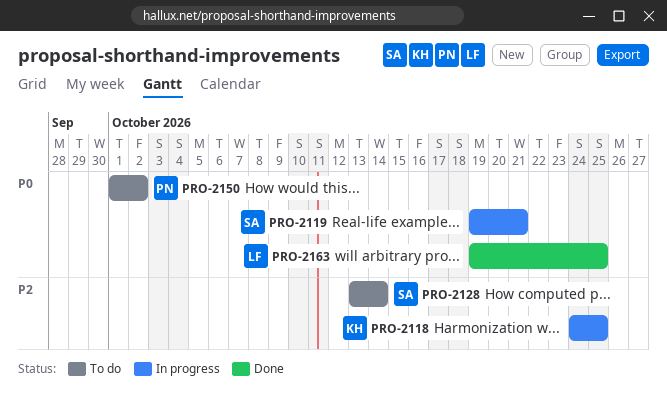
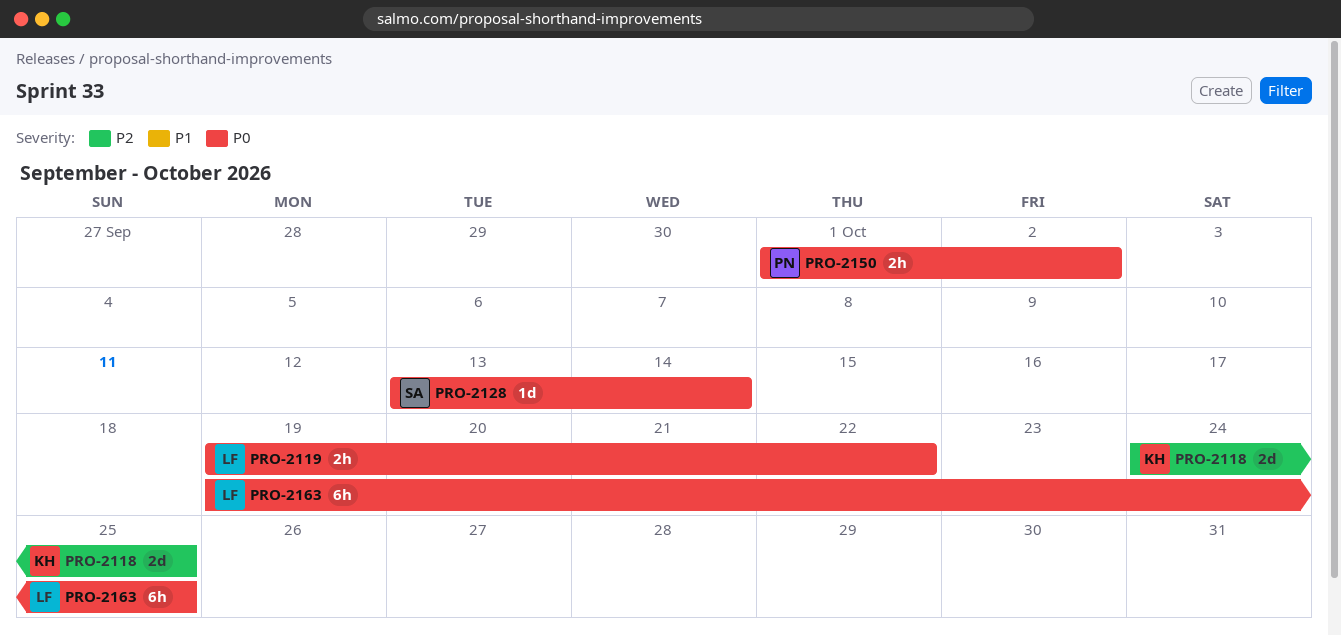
PRO-2119, owner: SA -> LF
PRO-2119, due: Oct 21 -> Oct 22
PRO-2128, priority: P2 -> P0

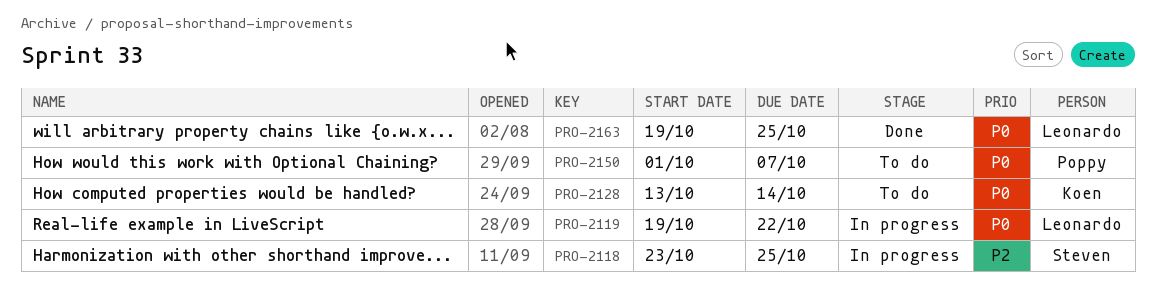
PRO-2118, owner: Koen -> Steven
PRO-2118, start: Oct 24 -> Oct 23
PRO-2128, owner: Steven -> Koen
PRO-2150, due: Oct 2 -> Oct 7

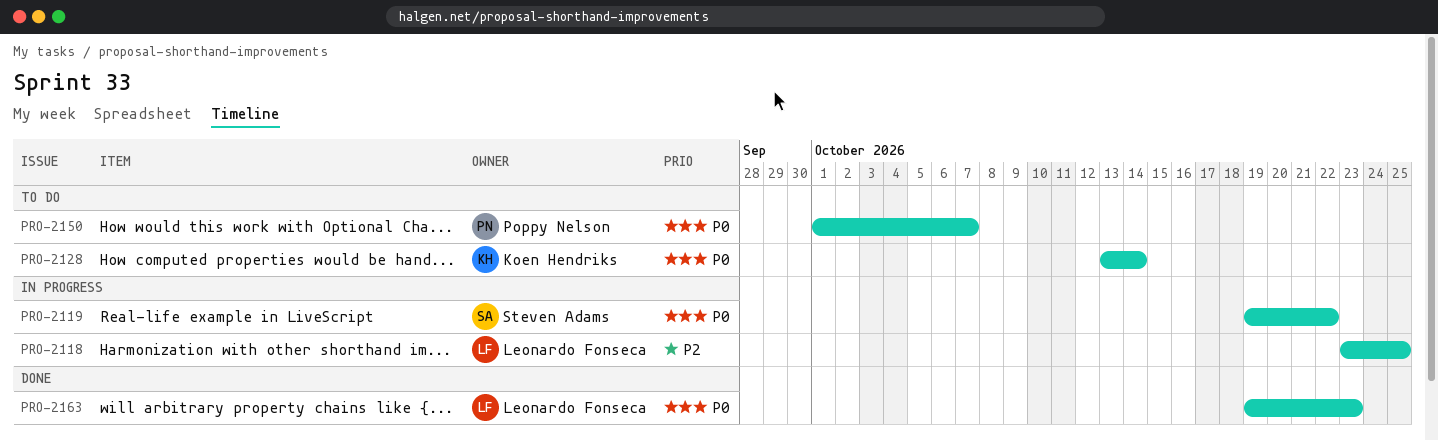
PRO-2118, owner: Steven Adams -> Leonardo Fonseca
PRO-2119, owner: Leonardo Fonseca -> Steven Adams
PRO-2163, due: Oct 25 -> Oct 23

